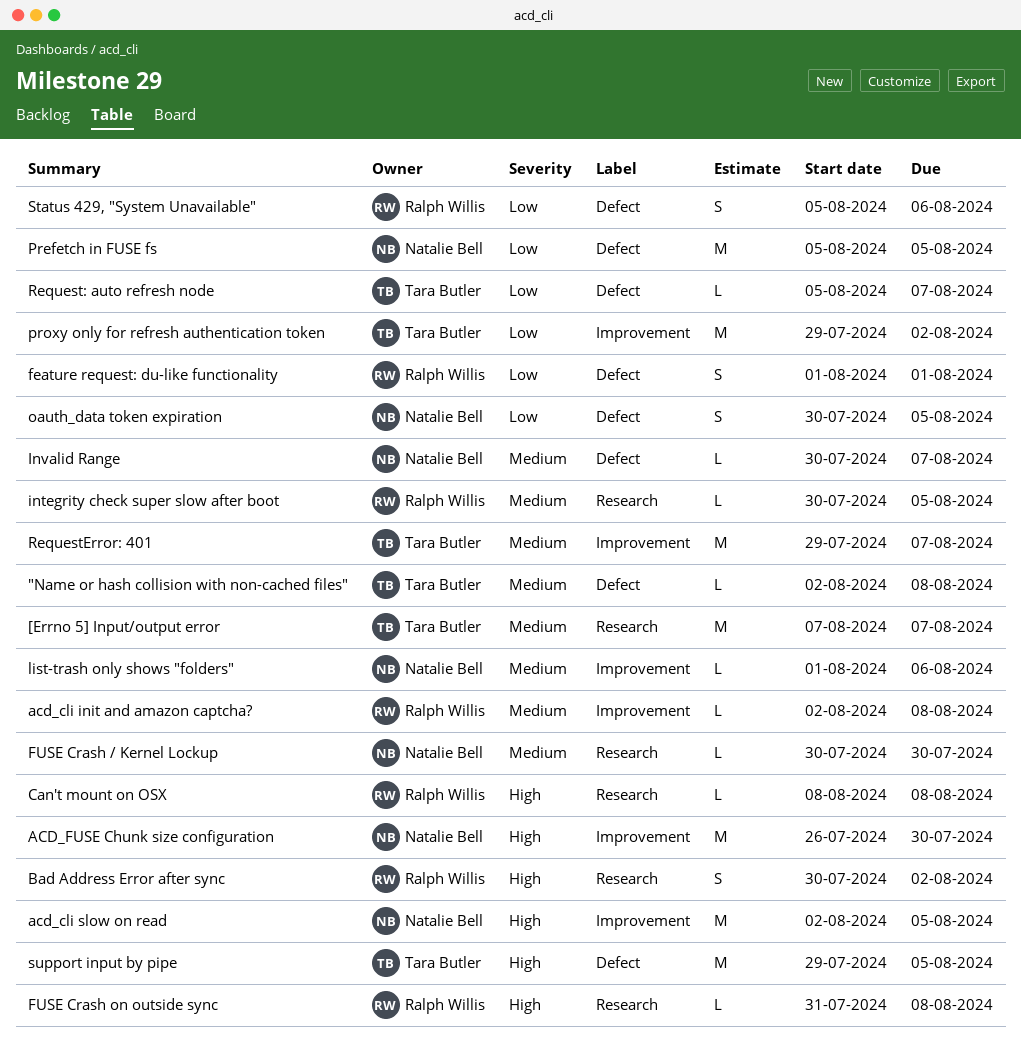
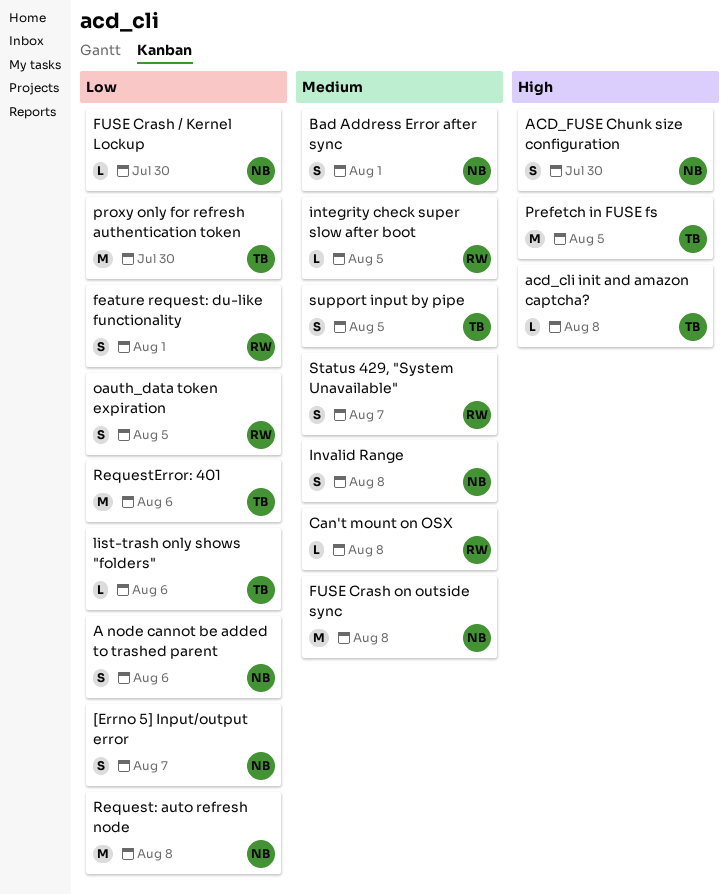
"Name or hash collision with non-cached files": present -> none
[Errno 5] Input/output error, owner: Tara Butler -> Natalie Bell
[Errno 5] Input/output error, priority: Medium -> Low
[Errno 5] Input/output error, estimate: M -> S
A node cannot be added to trashed parent: none -> present
acd_cli init and amazon captcha?, owner: Ralph Willis -> Tara Butler
acd_cli init and amazon captcha?, priority: Medium -> High
acd_cli slow on read: present -> none
ACD_FUSE Chunk size configuration, estimate: M -> S
Bad Address Error after sync, owner: Ralph Willis -> Natalie Bell
Bad Address Error after sync, priority: High -> Medium
Bad Address Error after sync, due: Aug 2 -> Aug 1
Can't mount on OSX, priority: High -> Medium
FUSE Crash / Kernel Lockup, priority: Medium -> Low
FUSE Crash on outside sync, owner: Ralph Willis -> Natalie Bell
FUSE Crash on outside sync, priority: High -> Medium
FUSE Crash on outside sync, estimate: L -> M
Invalid Range, estimate: L -> S
Invalid Range, due: Aug 7 -> Aug 8
list-trash only shows "folders", owner: Natalie Bell -> Tara Butler
list-trash only shows "folders", priority: Medium -> Low
oauth_data token expiration, owner: Natalie Bell -> Ralph Willis
Prefetch in FUSE fs, owner: Natalie Bell -> Tara Butler
Prefetch in FUSE fs, priority: Low -> High
proxy only for refresh authentication token, due: Aug 2 -> Jul 30
Request: auto refresh node, owner: Tara Butler -> Natalie Bell
Request: auto refresh node, estimate: L -> M
Request: auto refresh node, due: Aug 7 -> Aug 8
RequestError: 401, priority: Medium -> Low
RequestError: 401, due: Aug 7 -> Aug 6
Status 429, "System Unavailable", priority: Low -> Medium
Status 429, "System Unavailable", due: Aug 6 -> Aug 7
support input by pipe, priority: High -> Medium
support input by pipe, estimate: M -> S

